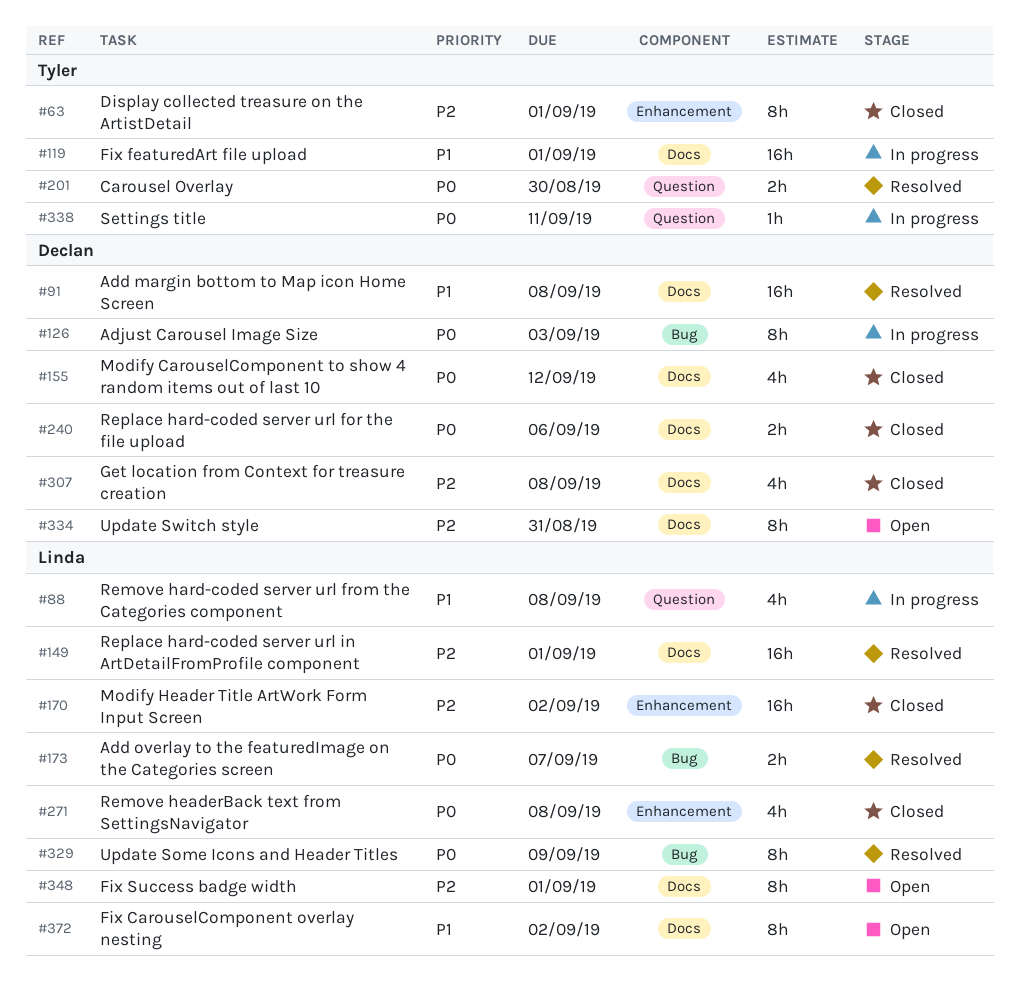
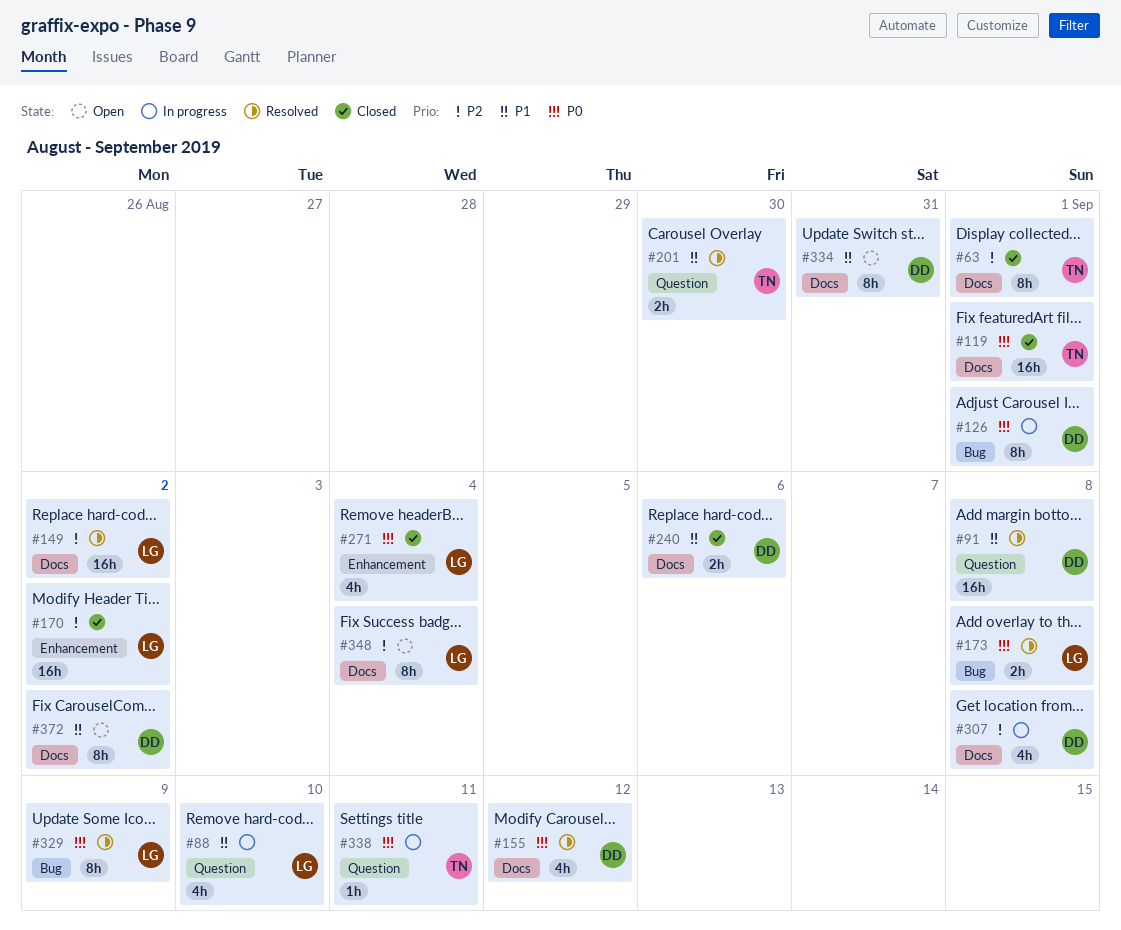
#63, label: Enhancement -> Docs
#88, due: Sep 8 -> Sep 10
#91, label: Docs -> Question
#119, status: In progress -> Closed
#119, priority: P1 -> P0
#126, due: Sep 3 -> Sep 1
#149, due: Sep 1 -> Sep 2
#155, status: Closed -> Resolved
#173, due: Sep 7 -> Sep 8
#201, priority: P0 -> P1
#240, priority: P0 -> P1
#271, due: Sep 8 -> Sep 4
#307, status: Closed -> In progress
#334, priority: P2 -> P1
#348, due: Sep 1 -> Sep 4
#372, owner: Linda -> Declan

